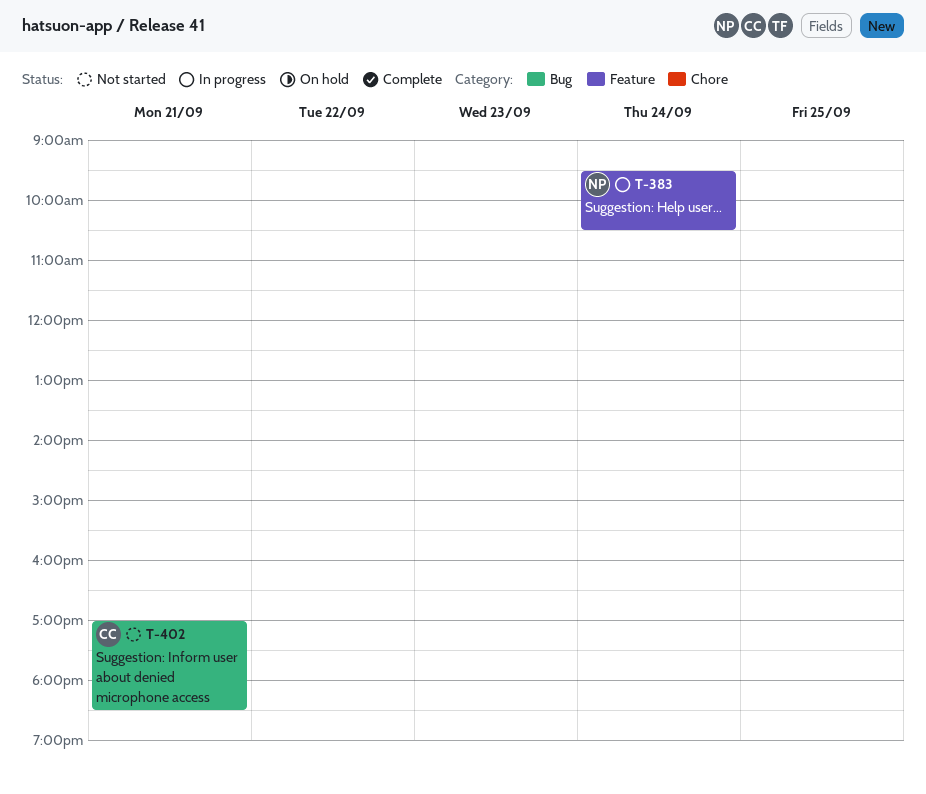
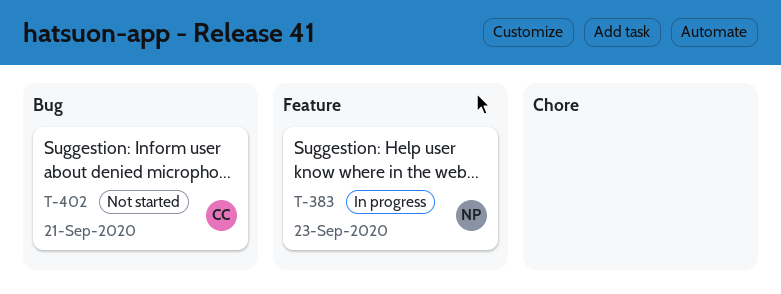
T-383, day: Sep 24 -> Sep 23

